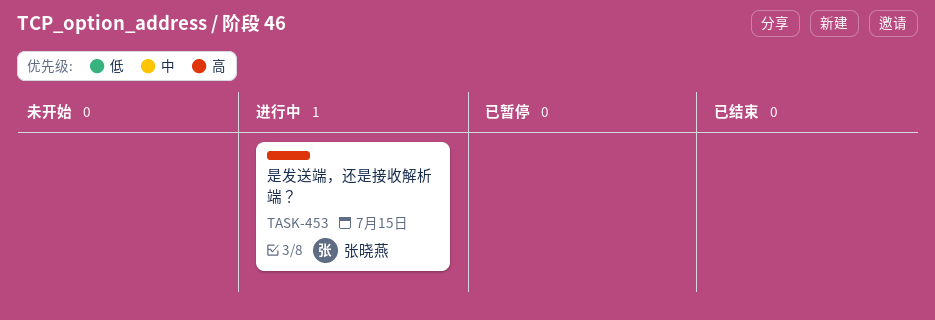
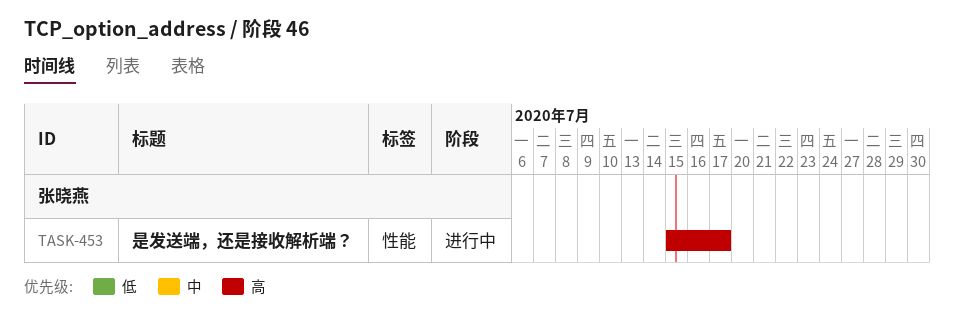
TASK-453, due: Jul 15 -> Jul 17

